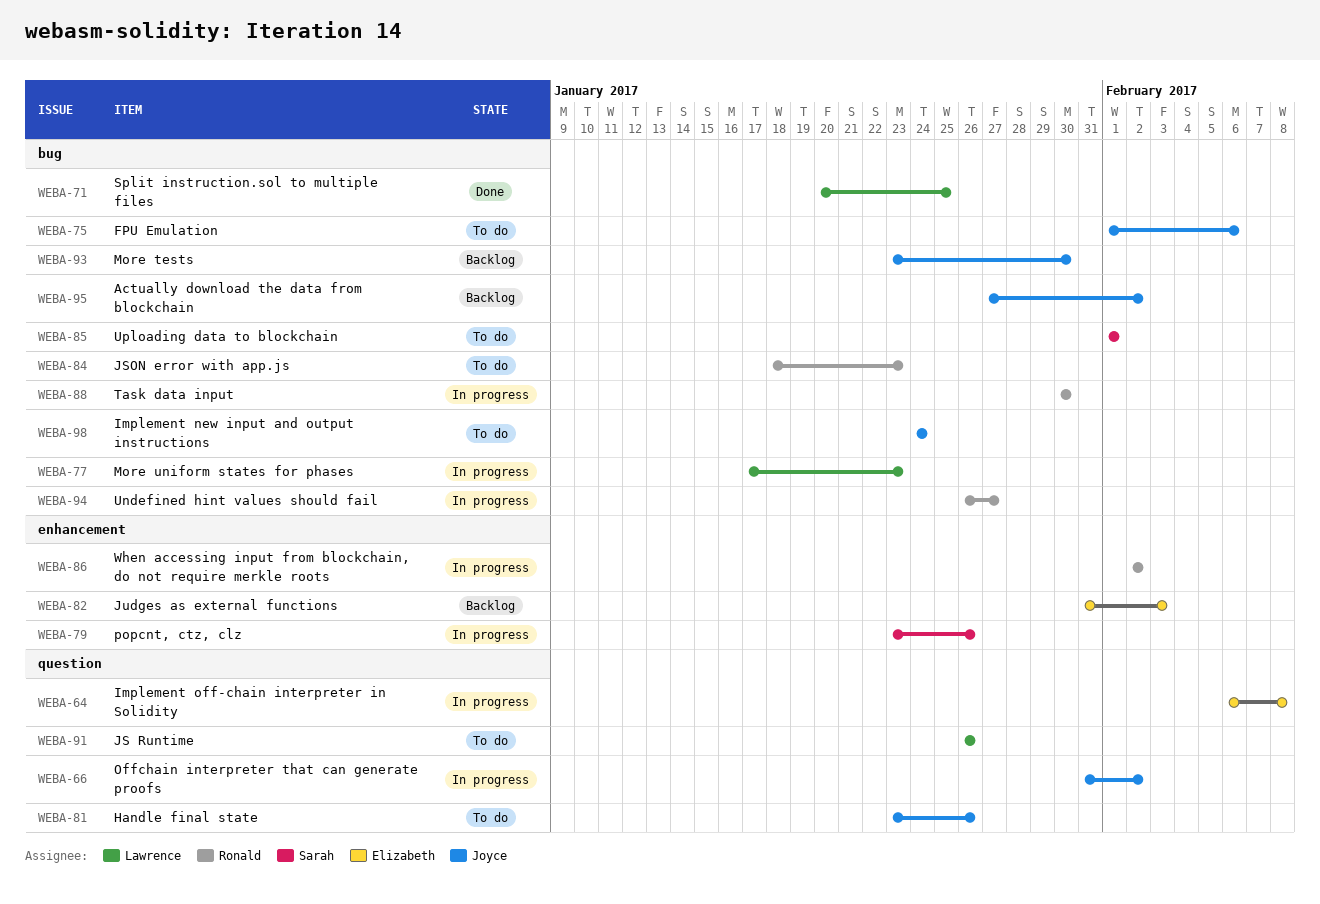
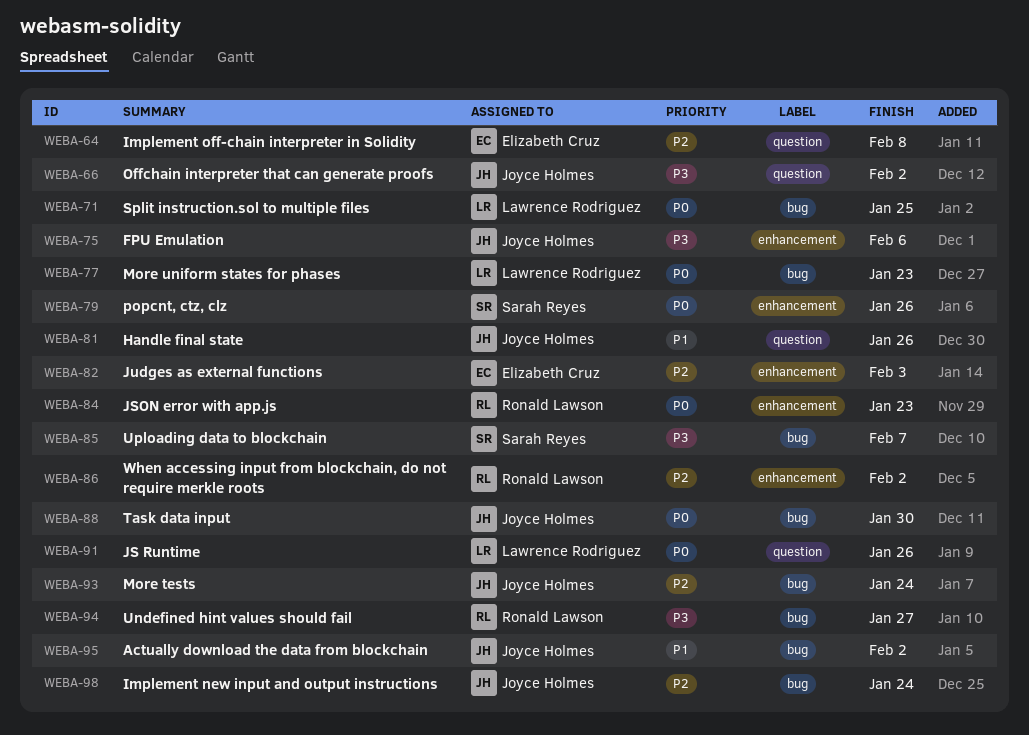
WEBA-75, label: bug -> enhancement
WEBA-84, label: bug -> enhancement
WEBA-85, due: Feb 1 -> Feb 7
WEBA-88, owner: Ronald Lawson -> Joyce Holmes
WEBA-93, due: Jan 30 -> Jan 24

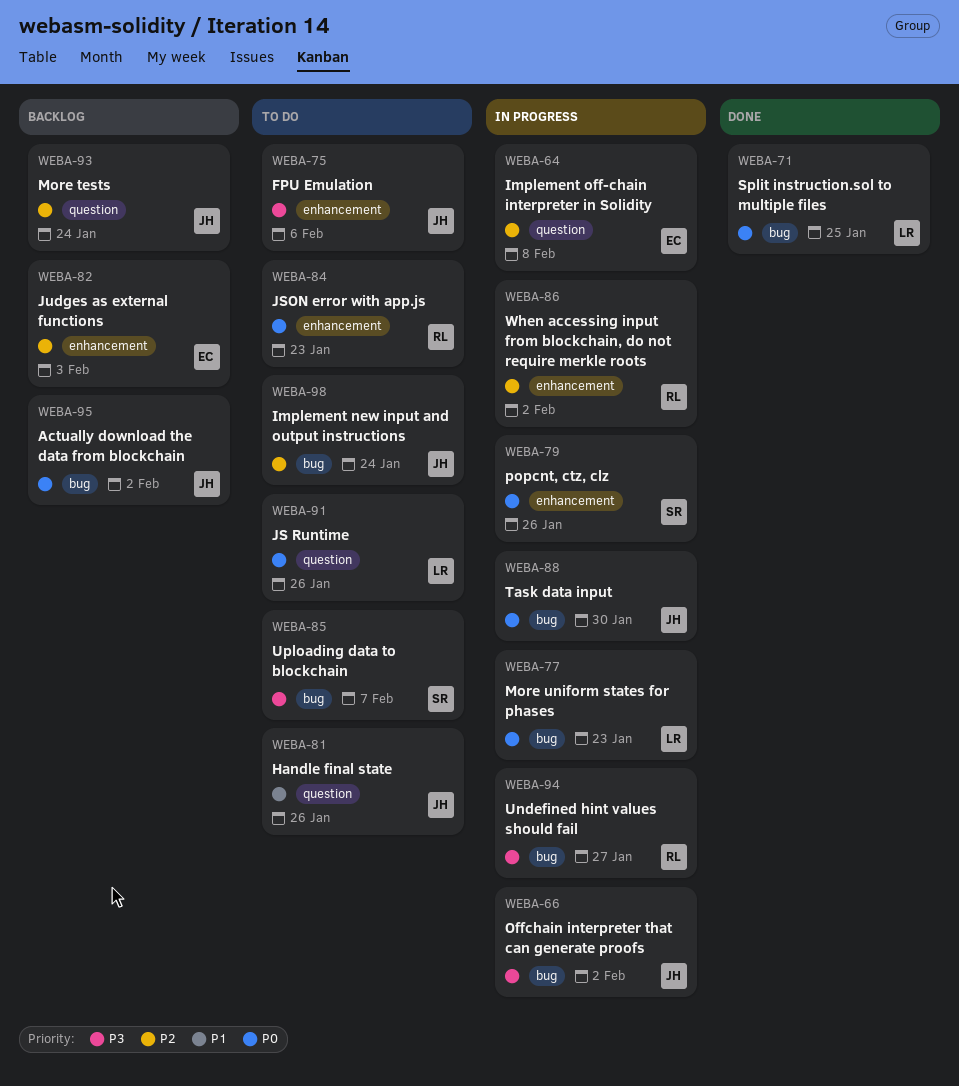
WEBA-66, label: question -> bug
WEBA-93, label: bug -> question
WEBA-95, priority: P1 -> P0

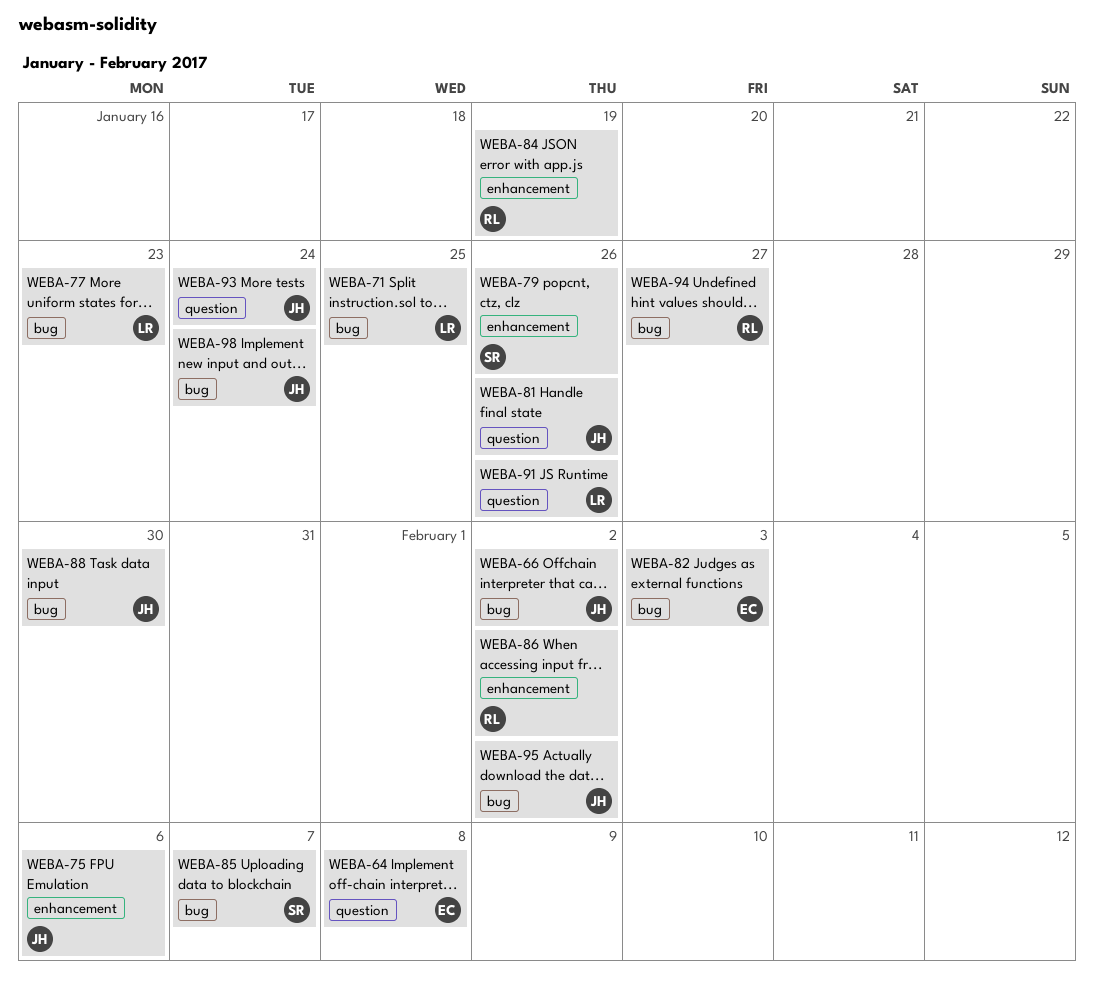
WEBA-82, label: enhancement -> bug
WEBA-84, due: Jan 23 -> Jan 19

